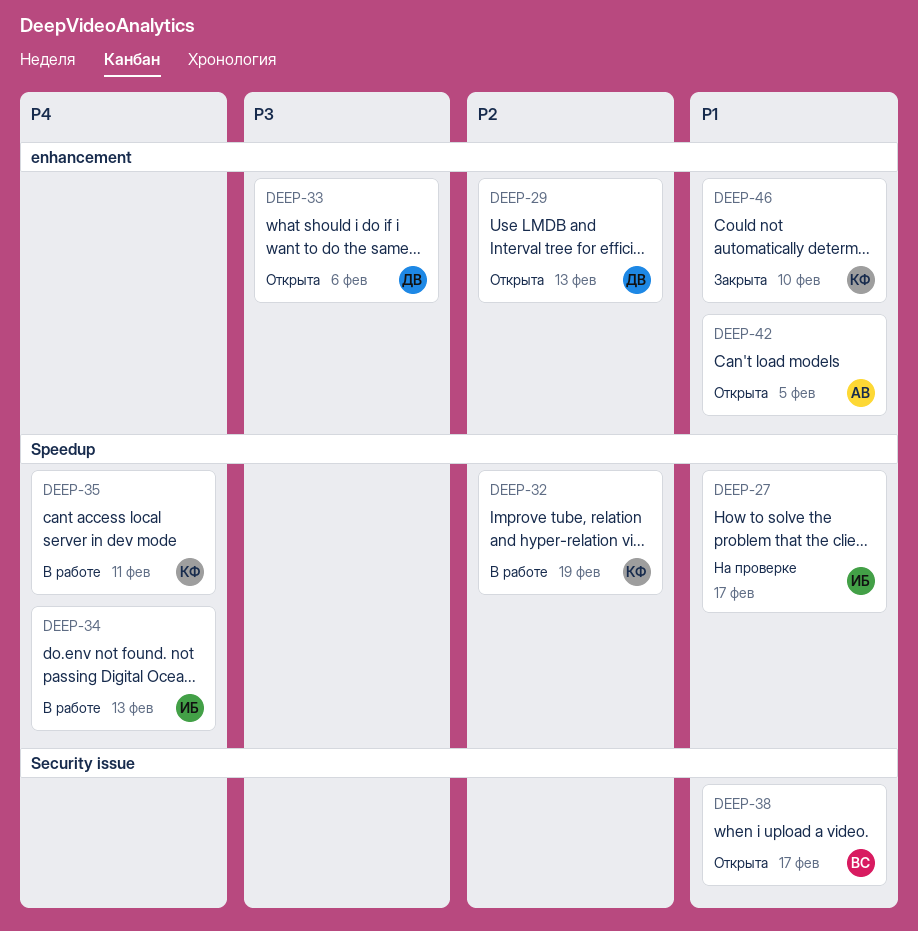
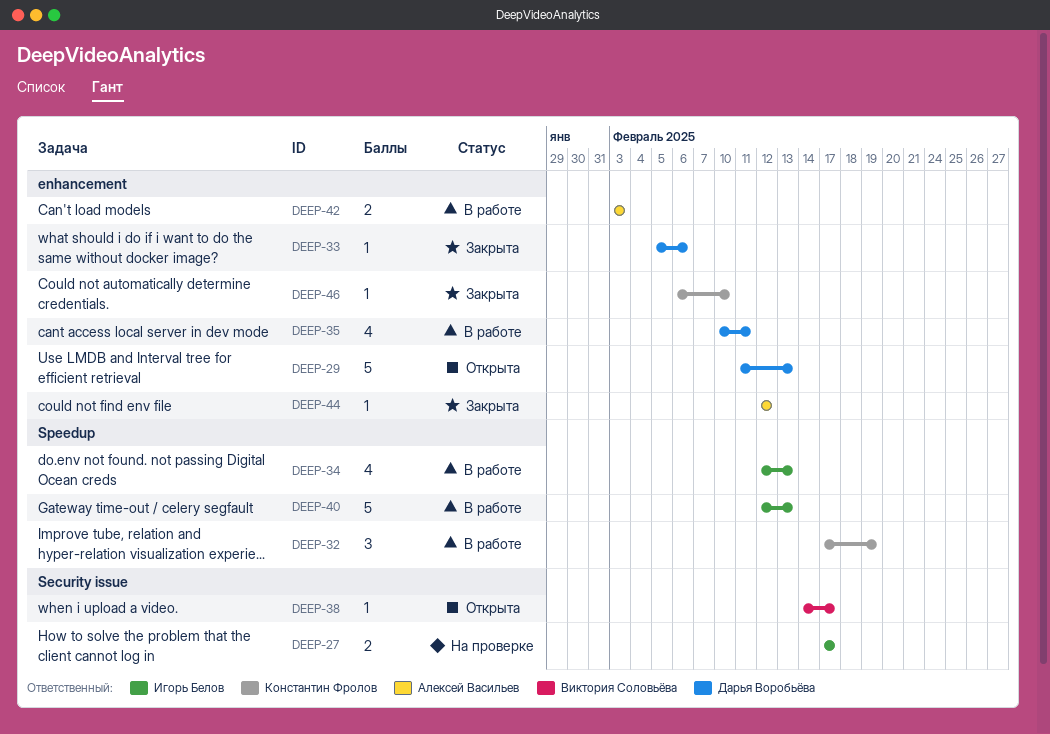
DEEP-27, label: Speedup -> Security issue
DEEP-33, status: Открыта -> Закрыта
DEEP-35, owner: Константин Фролов -> Дарья Воробьёва
DEEP-35, label: Speedup -> enhancement
DEEP-40: none -> present
DEEP-42, status: Открыта -> В работе
DEEP-42, due: Feb 5 -> Feb 3
DEEP-44: none -> present

